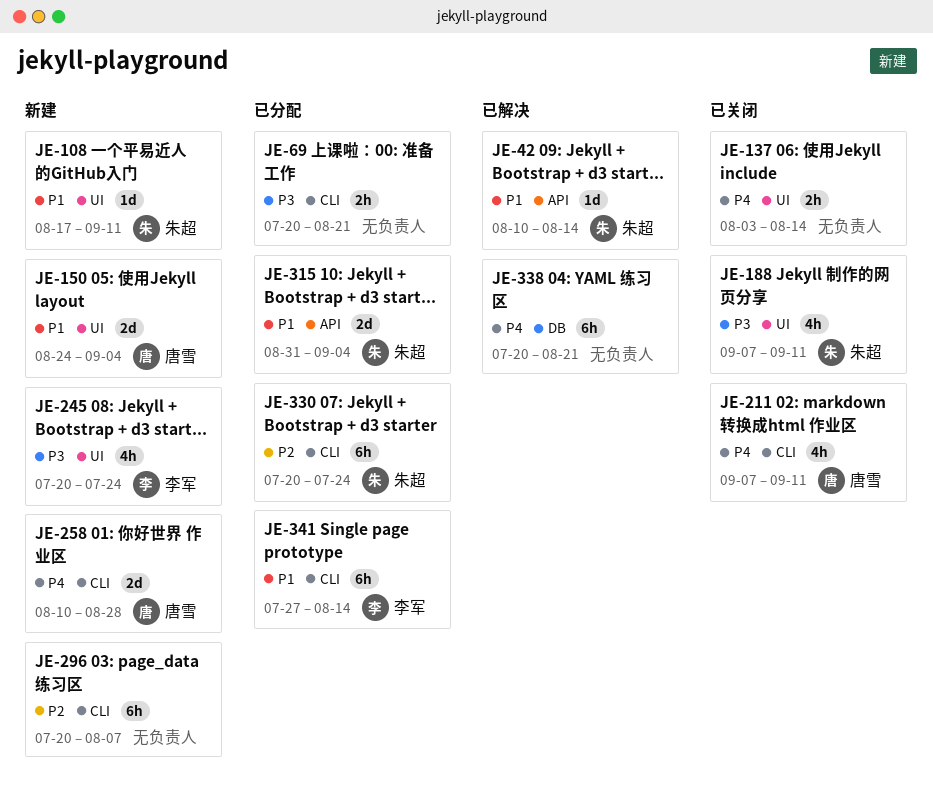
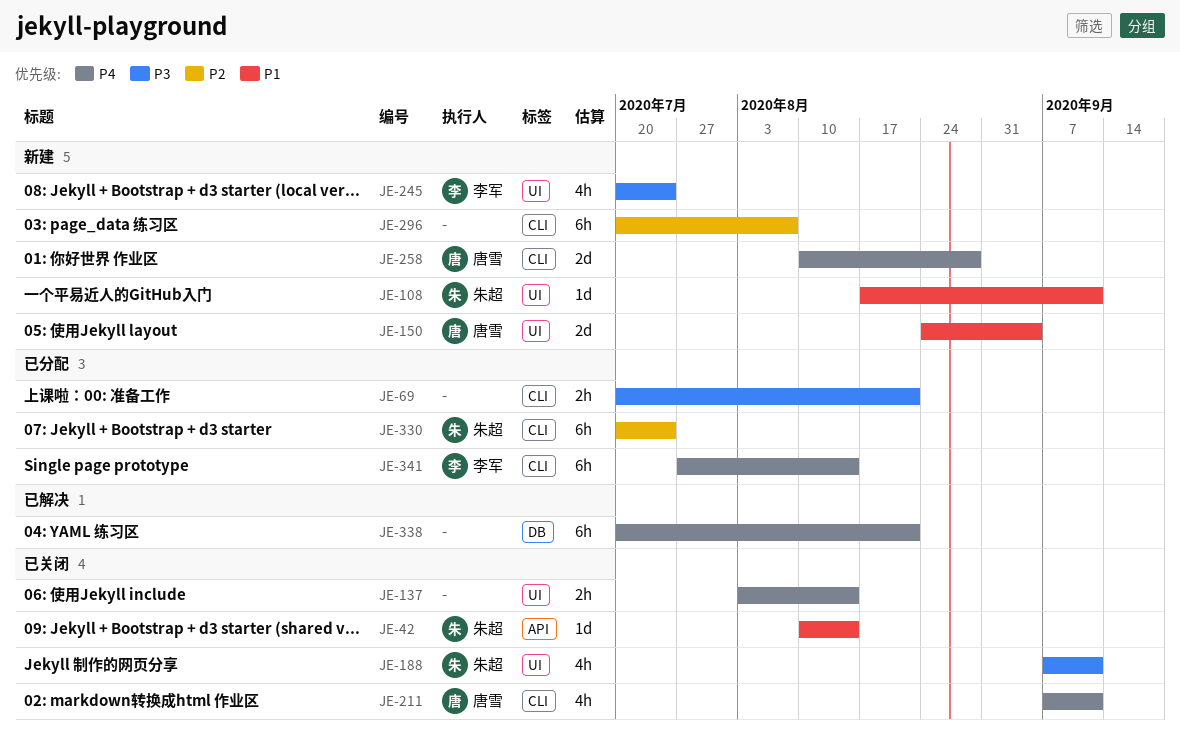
JE-42, status: 已解决 -> 已关闭
JE-315: present -> none
JE-341, priority: P1 -> P4

